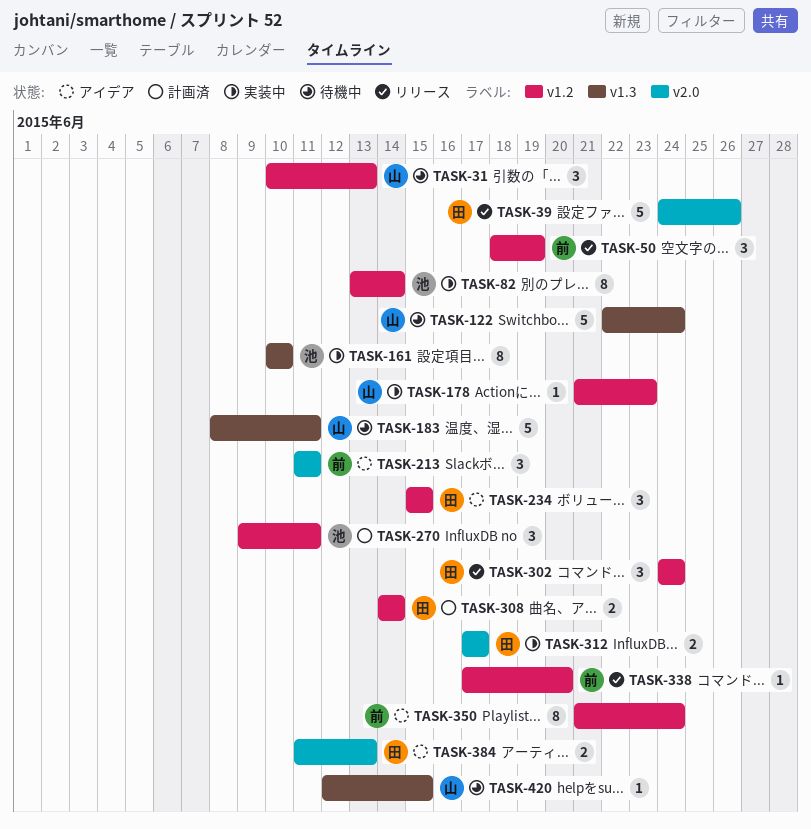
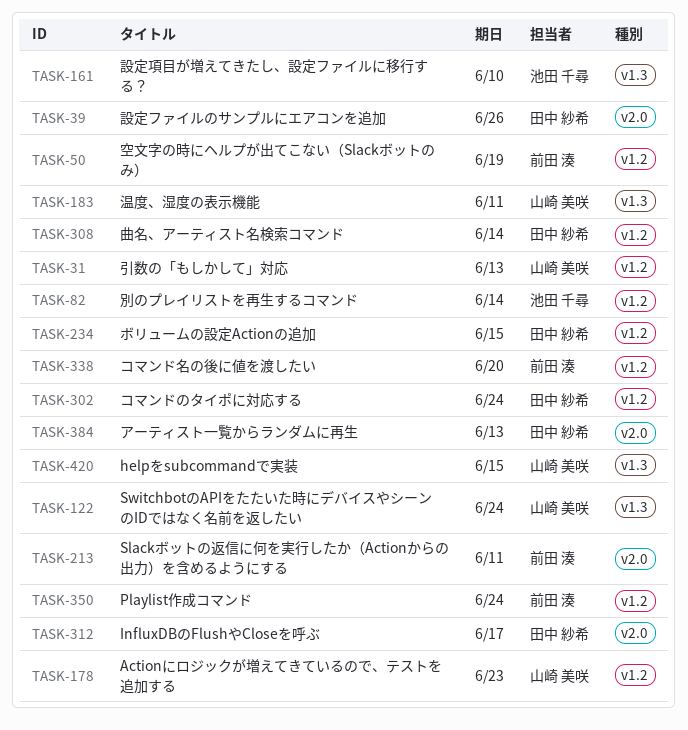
TASK-270: present -> none

